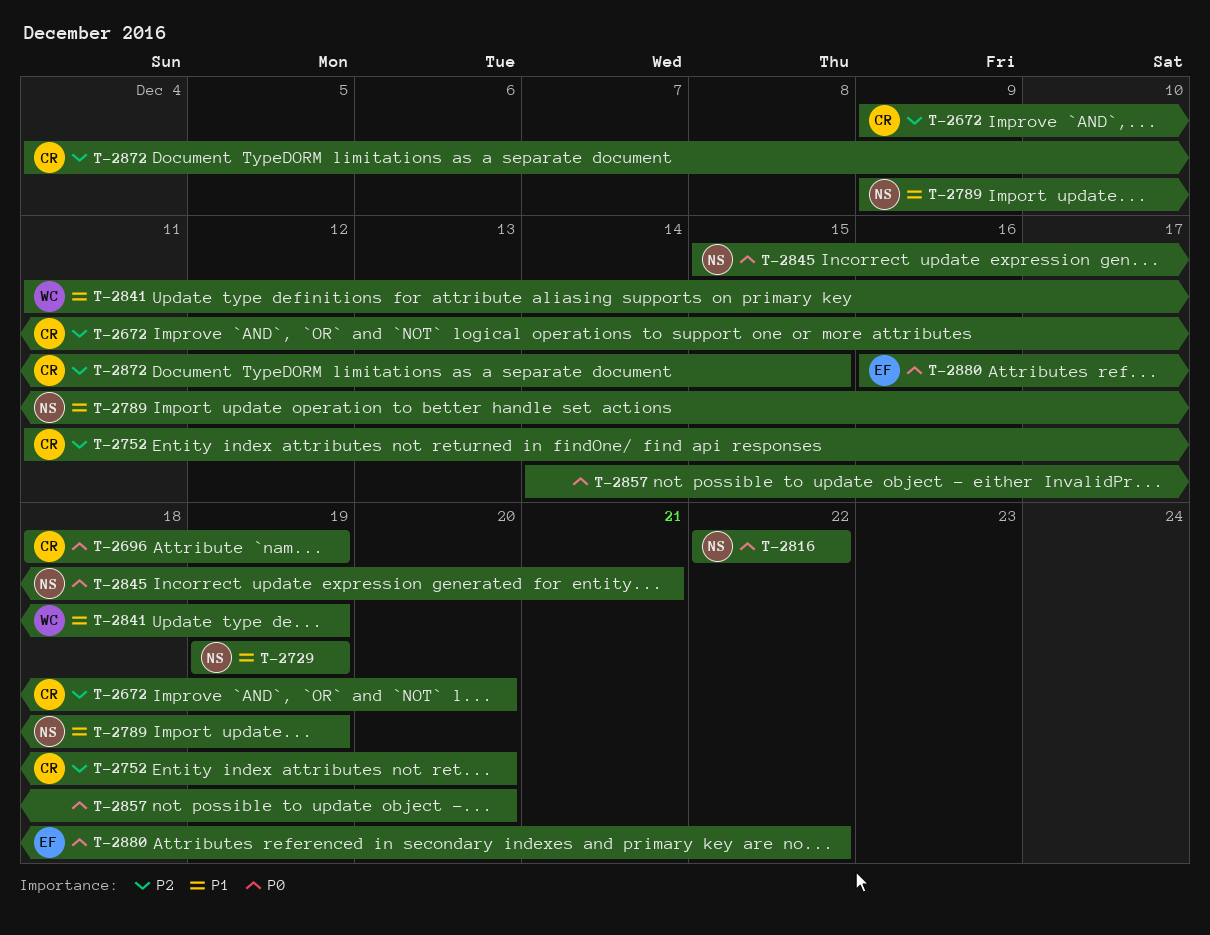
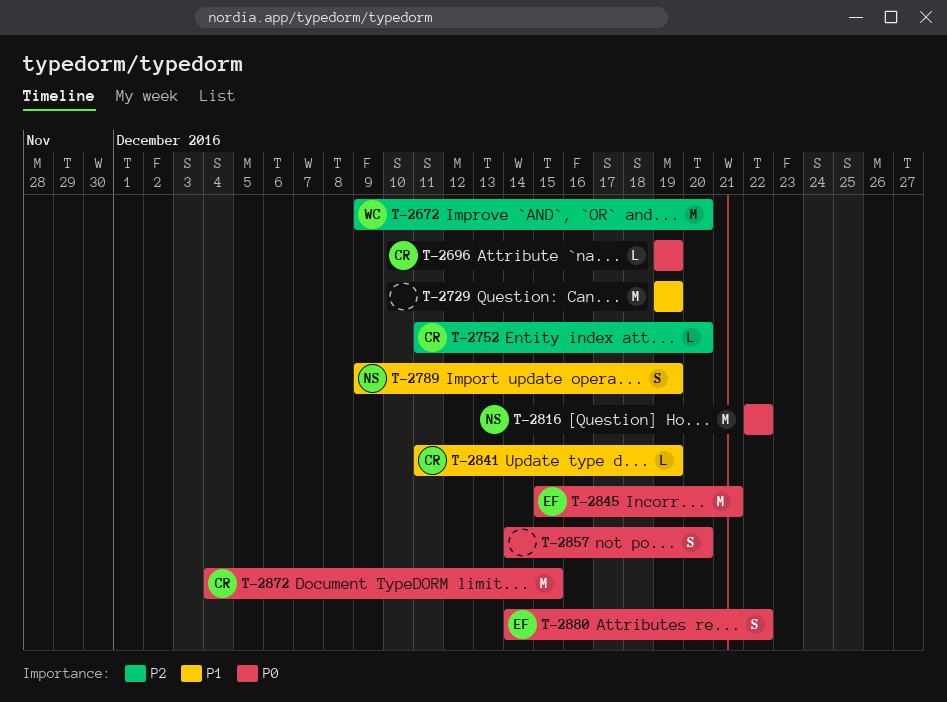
T-2672, owner: CR -> WC
T-2696, start: Dec 18 -> Dec 19
T-2729, owner: NS -> none
T-2841, owner: WC -> CR
T-2845, owner: NS -> EF
T-2872, priority: P2 -> P0
T-2880, start: Dec 16 -> Dec 14

